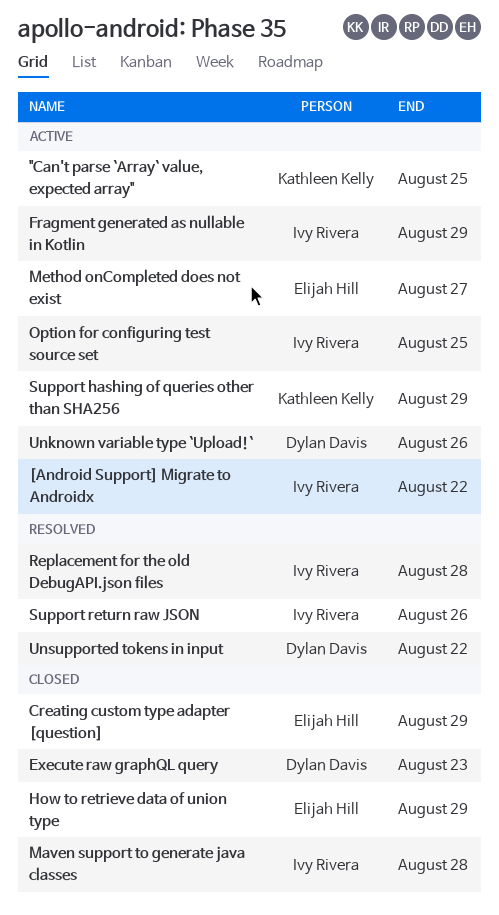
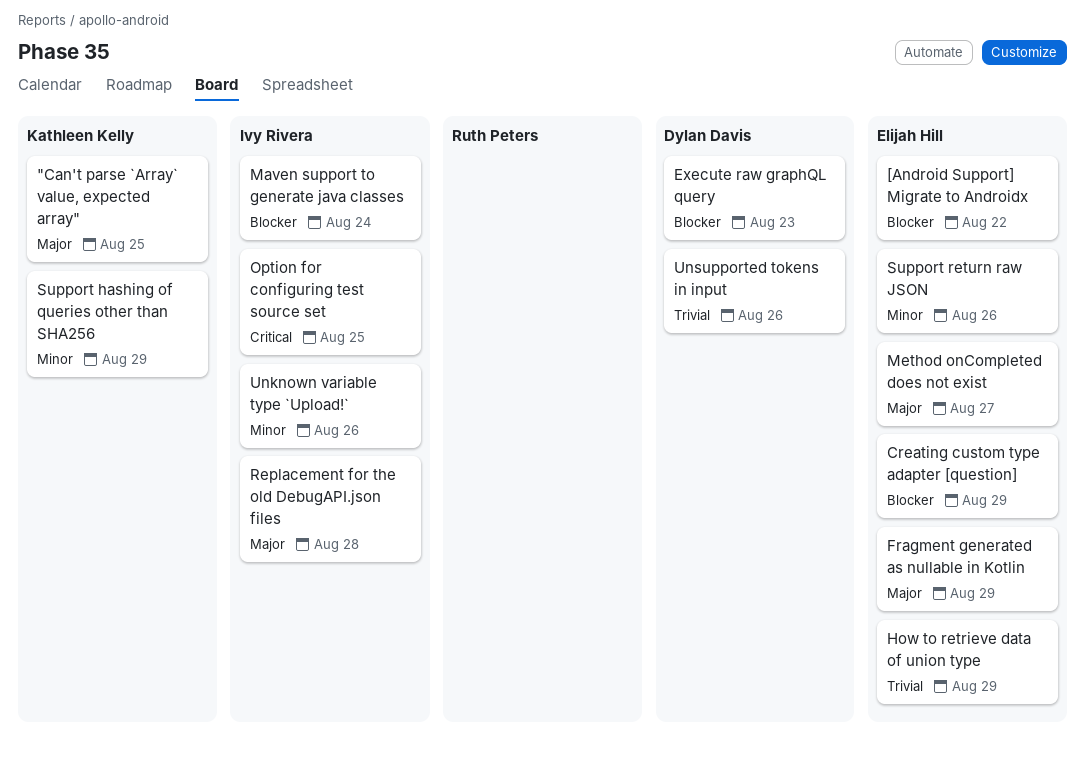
[Android Support] Migrate to Androidx, owner: Ivy Rivera -> Elijah Hill
Fragment generated as nullable in Kotlin, owner: Ivy Rivera -> Elijah Hill
Maven support to generate java classes, due: Aug 28 -> Aug 24
Support return raw JSON, owner: Ivy Rivera -> Elijah Hill
Unknown variable type `Upload!`, owner: Dylan Davis -> Ivy Rivera
Unsupported tokens in input, due: Aug 22 -> Aug 26

